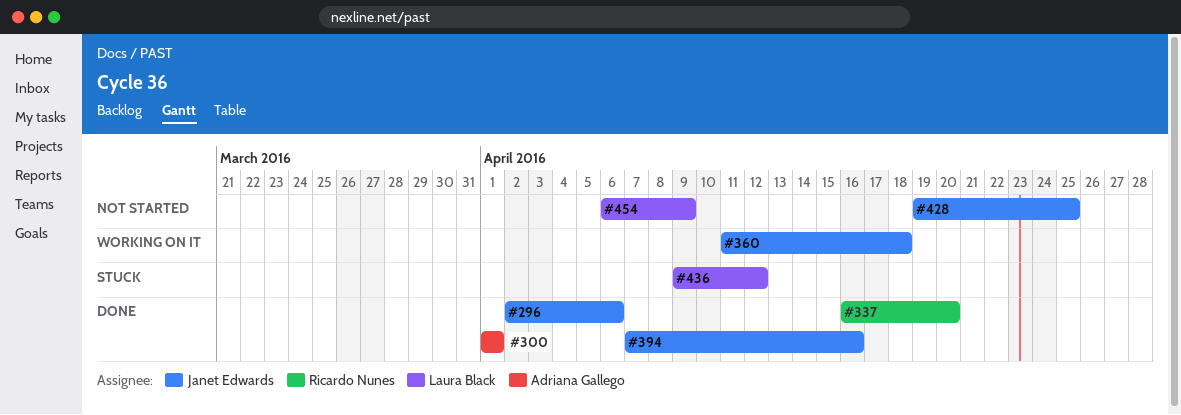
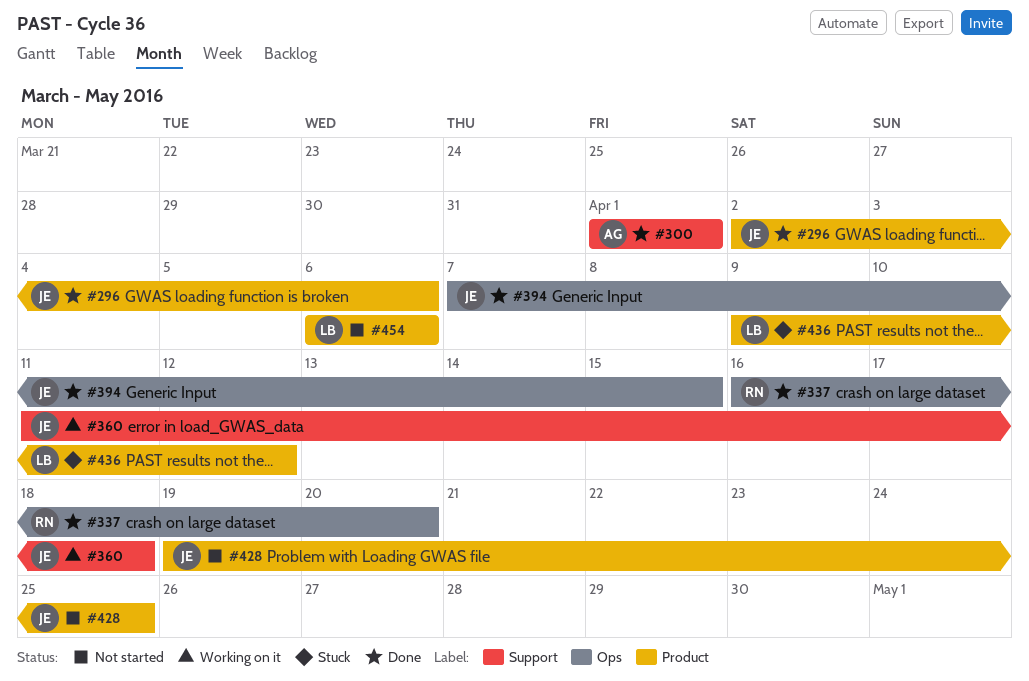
#394, due: Apr 16 -> Apr 15
#454, due: Apr 9 -> Apr 6

